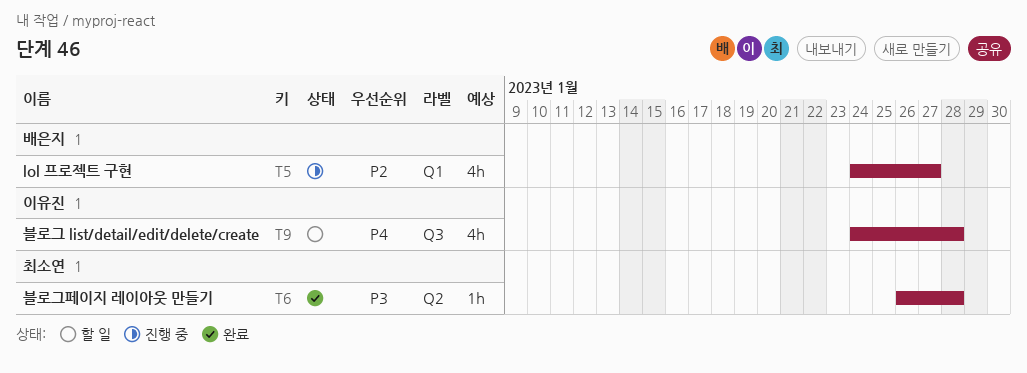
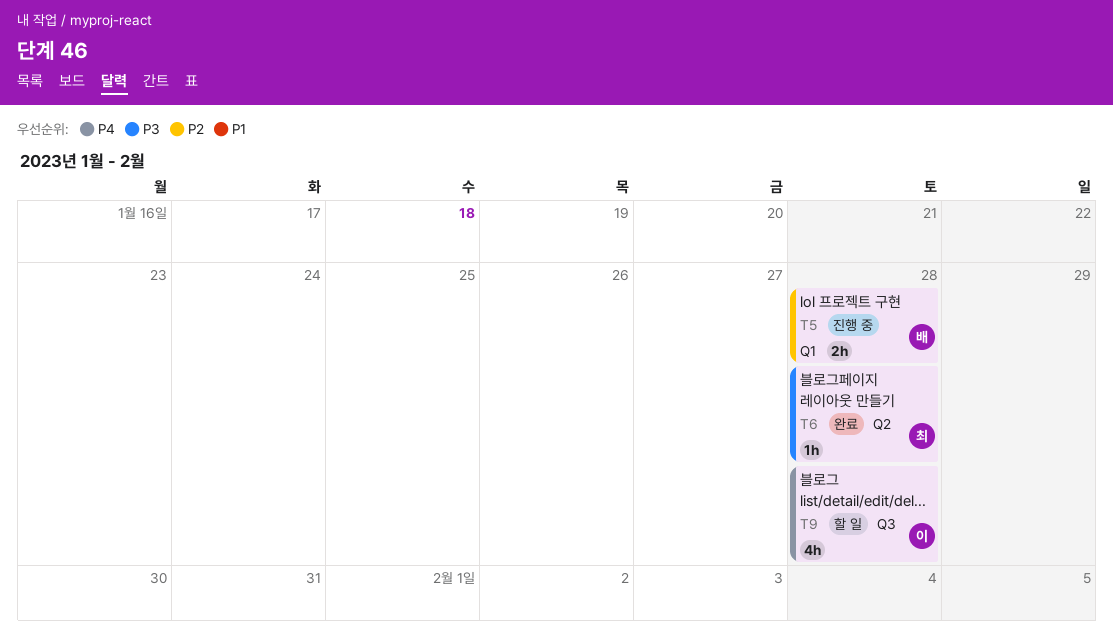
T5, estimate: 4h -> 2h
T5, due: Jan 27 -> Jan 28

